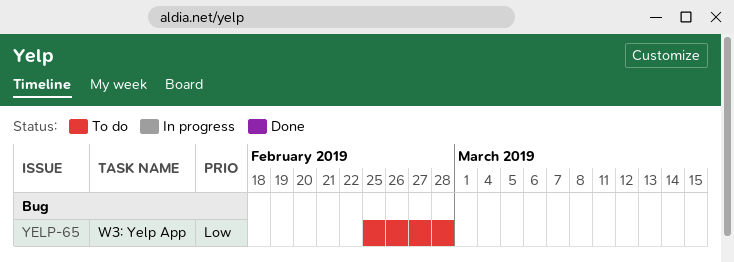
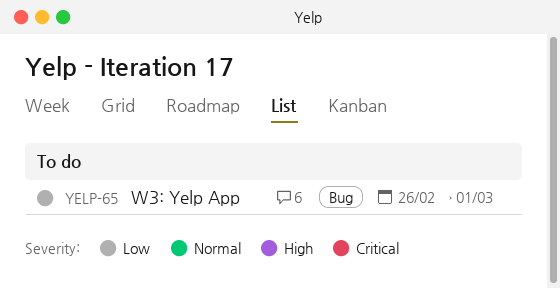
YELP-65, start: Feb 25 -> Feb 26
YELP-65, due: Feb 28 -> Mar 1

